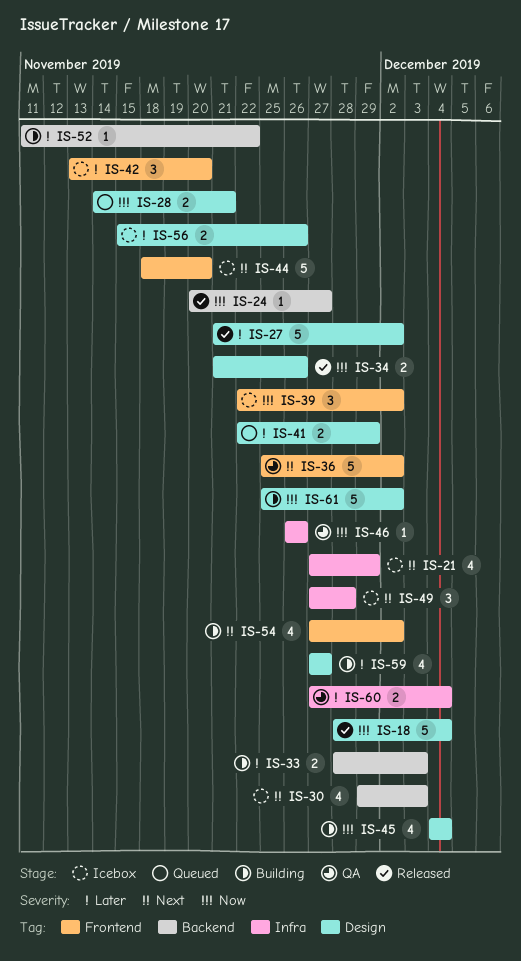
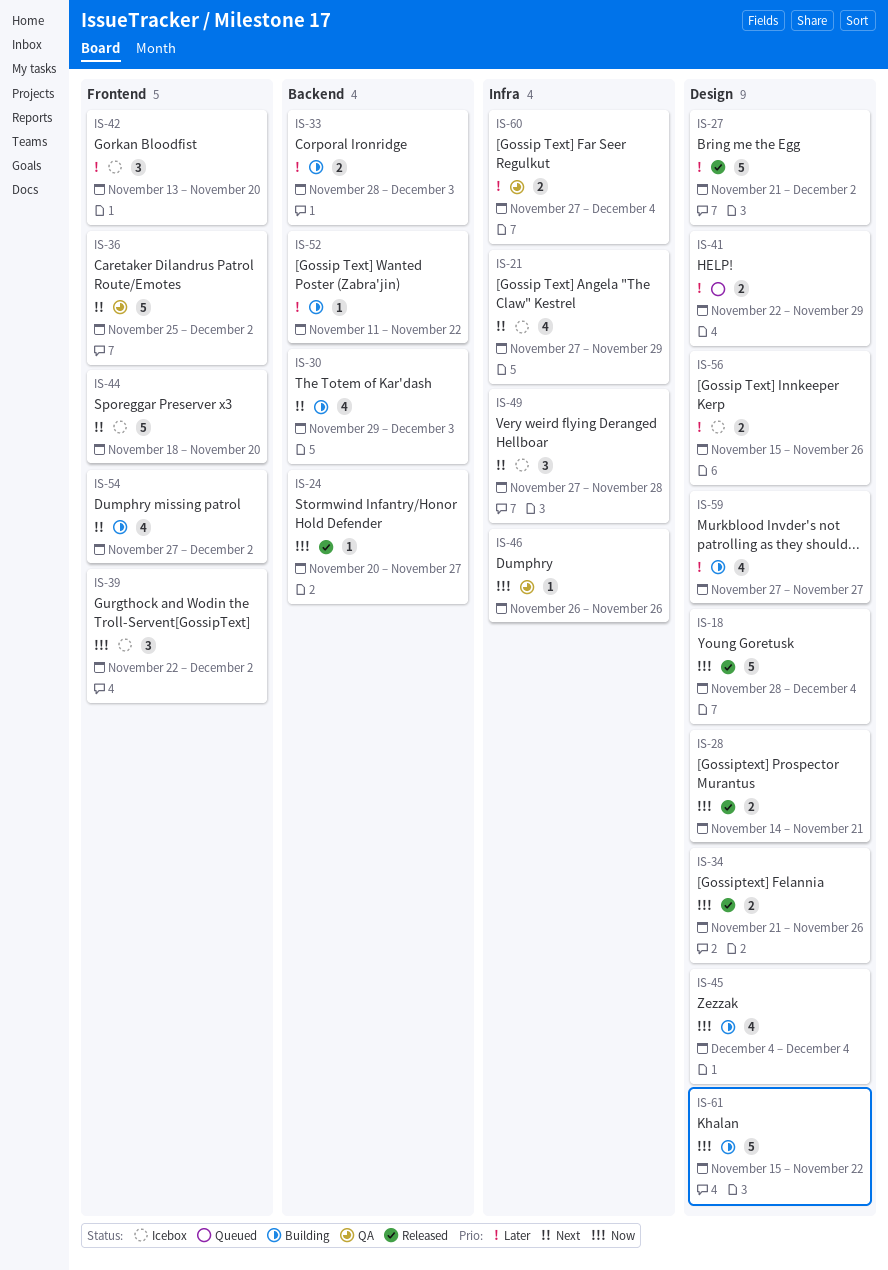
IS-28, status: Queued -> Released
IS-30, status: Icebox -> Building
IS-61, start: Nov 25 -> Nov 15
IS-61, due: Dec 2 -> Nov 22

